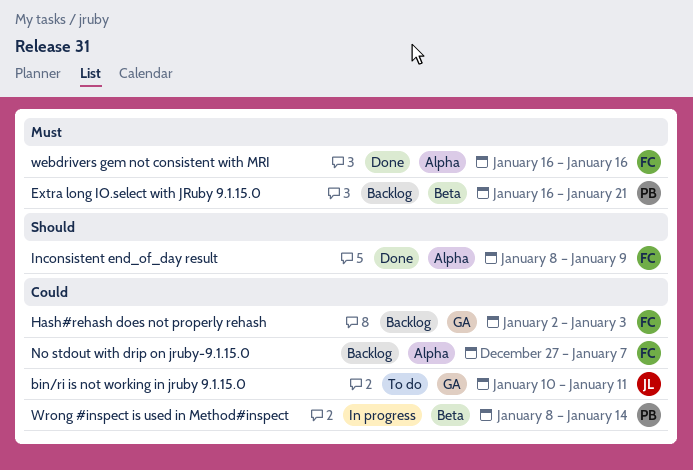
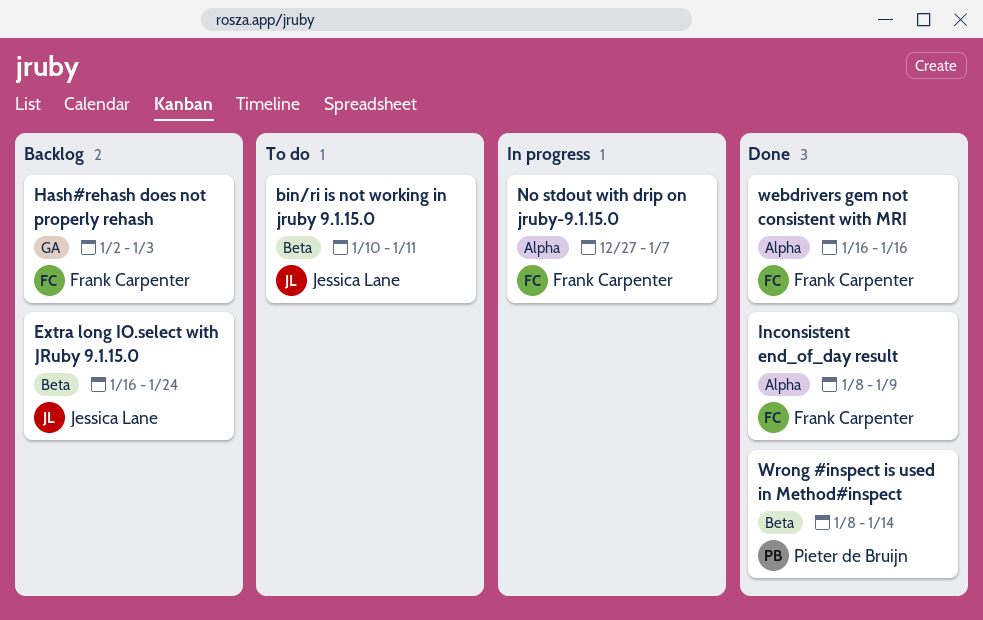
bin/ri is not working in jruby 9.1.15.0, label: GA -> Beta
Extra long IO.select with JRuby 9.1.15.0, owner: Pieter de Bruijn -> Jessica Lane
Extra long IO.select with JRuby 9.1.15.0, due: Jan 21 -> Jan 24
No stdout with drip on jruby-9.1.15.0, status: Backlog -> In progress
Wrong #inspect is used in Method#inspect, status: In progress -> Done

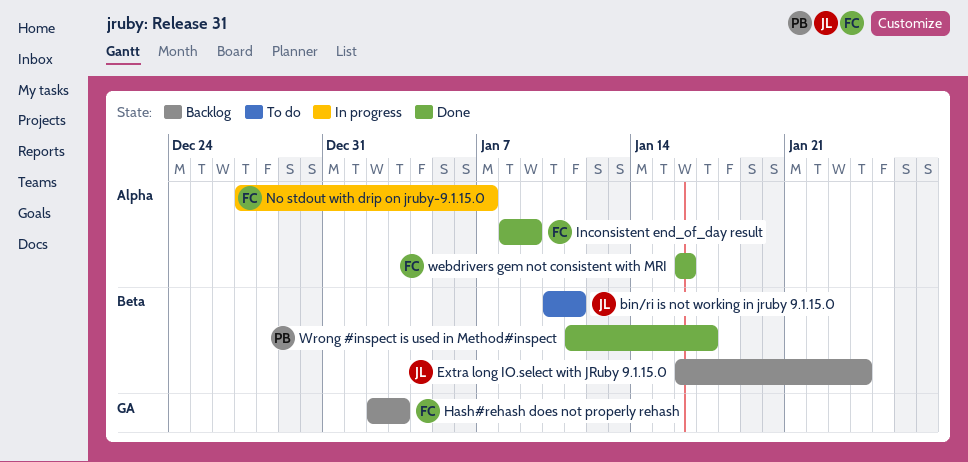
Wrong #inspect is used in Method#inspect, start: Jan 8 -> Jan 11
Wrong #inspect is used in Method#inspect, due: Jan 14 -> Jan 17

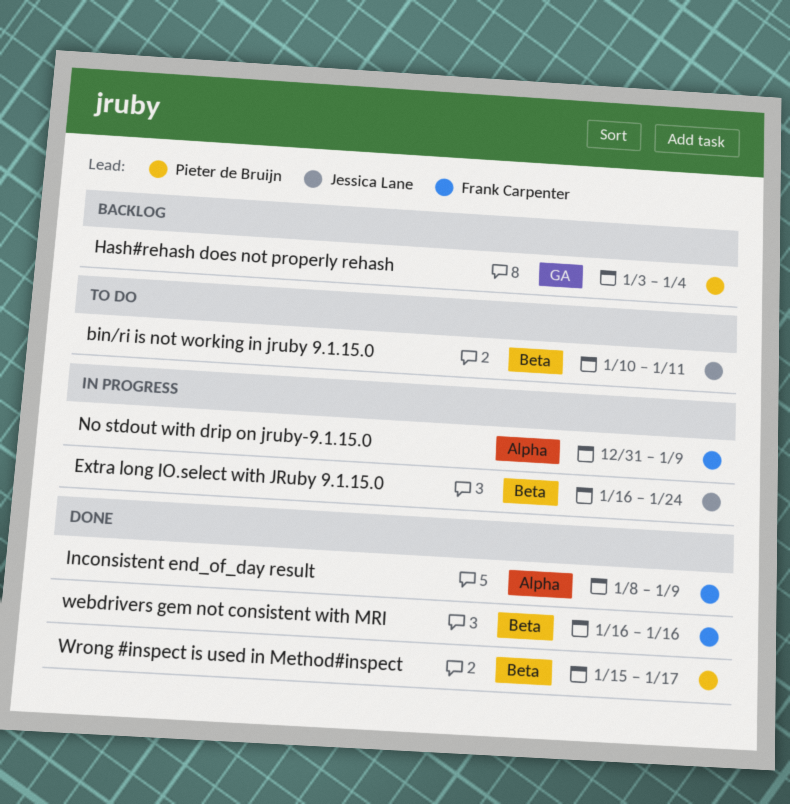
Extra long IO.select with JRuby 9.1.15.0, status: Backlog -> In progress
Hash#rehash does not properly rehash, owner: Frank Carpenter -> Pieter de Bruijn
Hash#rehash does not properly rehash, start: Jan 2 -> Jan 3
Hash#rehash does not properly rehash, due: Jan 3 -> Jan 4
No stdout with drip on jruby-9.1.15.0, start: Dec 27 -> Dec 31
No stdout with drip on jruby-9.1.15.0, due: Jan 7 -> Jan 9
webdrivers gem not consistent with MRI, label: Alpha -> Beta
Wrong #inspect is used in Method#inspect, start: Jan 11 -> Jan 15

